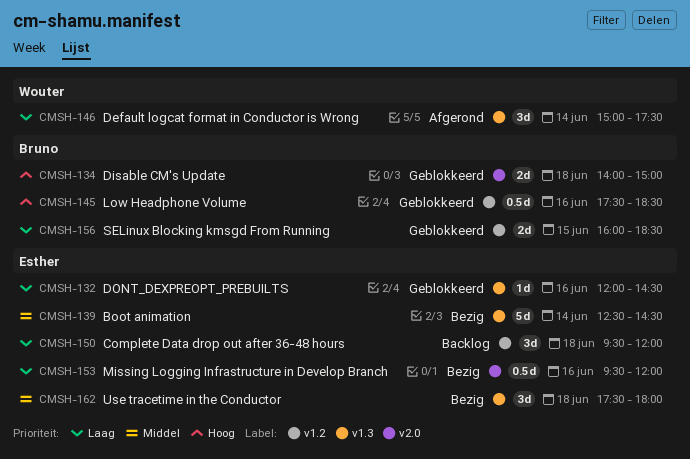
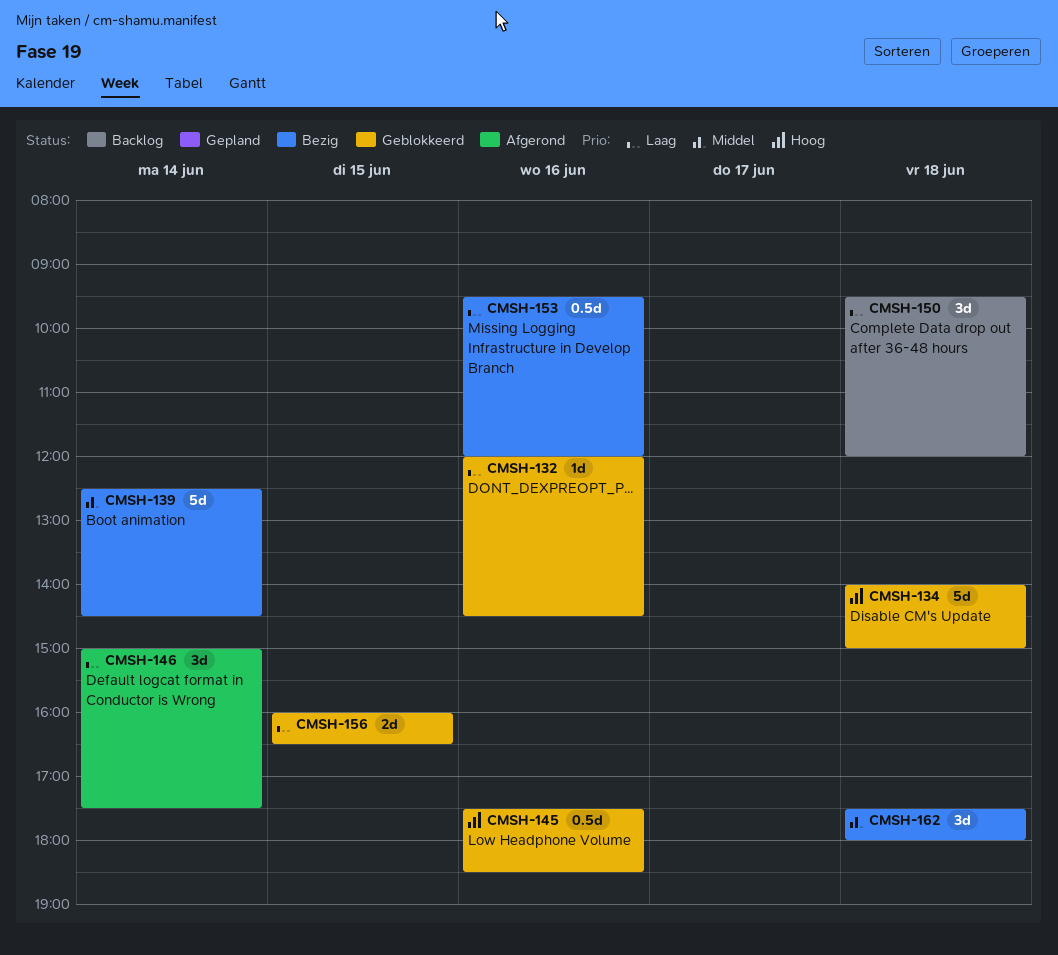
CMSH-134, estimate: 2d -> 5d
CMSH-156, ends: 18:30 -> 16:30

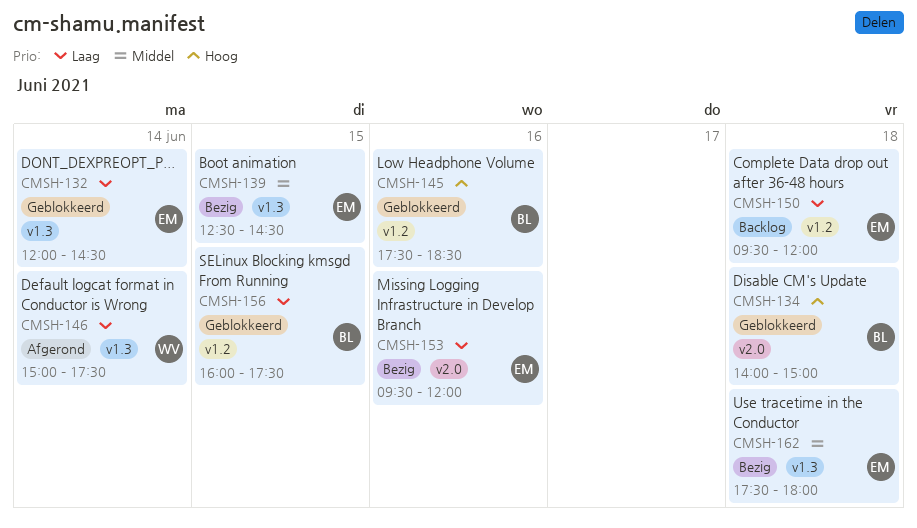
CMSH-132, day: Jun 16 -> Jun 14
CMSH-139, day: Jun 14 -> Jun 15
CMSH-156, ends: 16:30 -> 17:30

